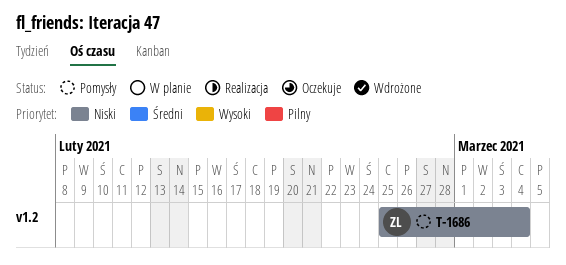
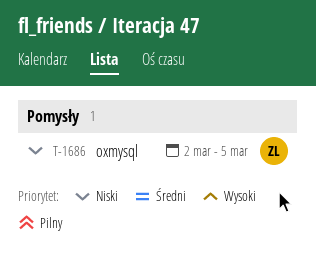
T-1686, start: Feb 25 -> Mar 2
T-1686, due: Mar 4 -> Mar 5

